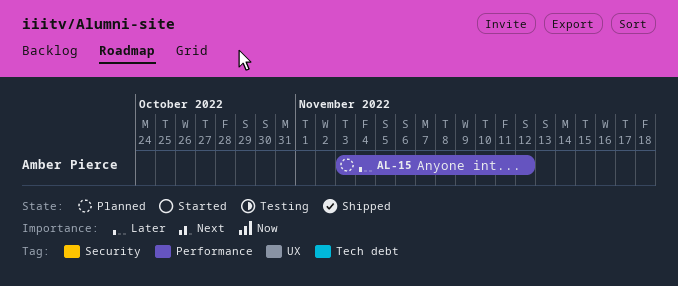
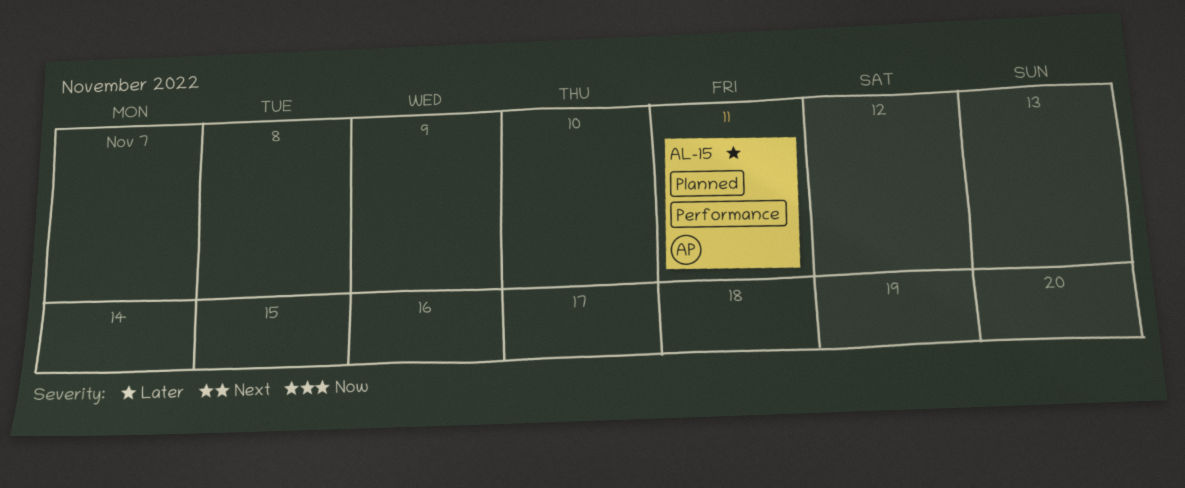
AL-15, due: Nov 12 -> Nov 11

